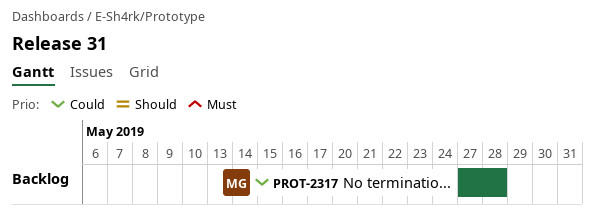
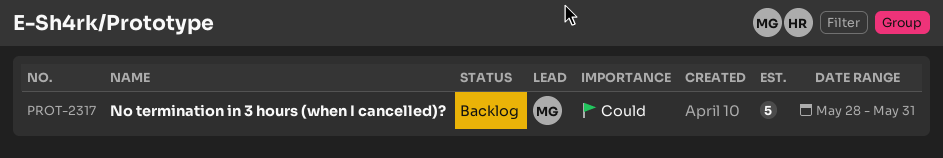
PROT-2317, start: May 27 -> May 28
PROT-2317, due: May 28 -> May 31

